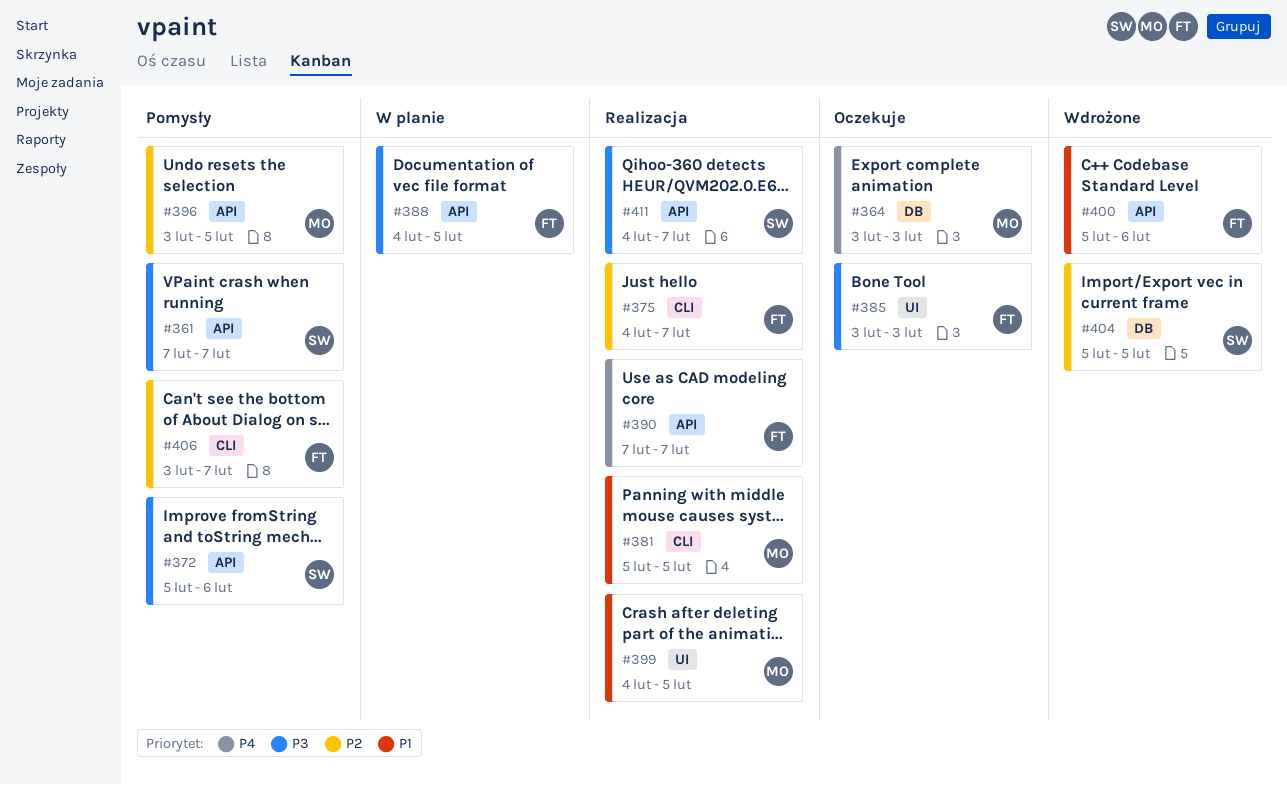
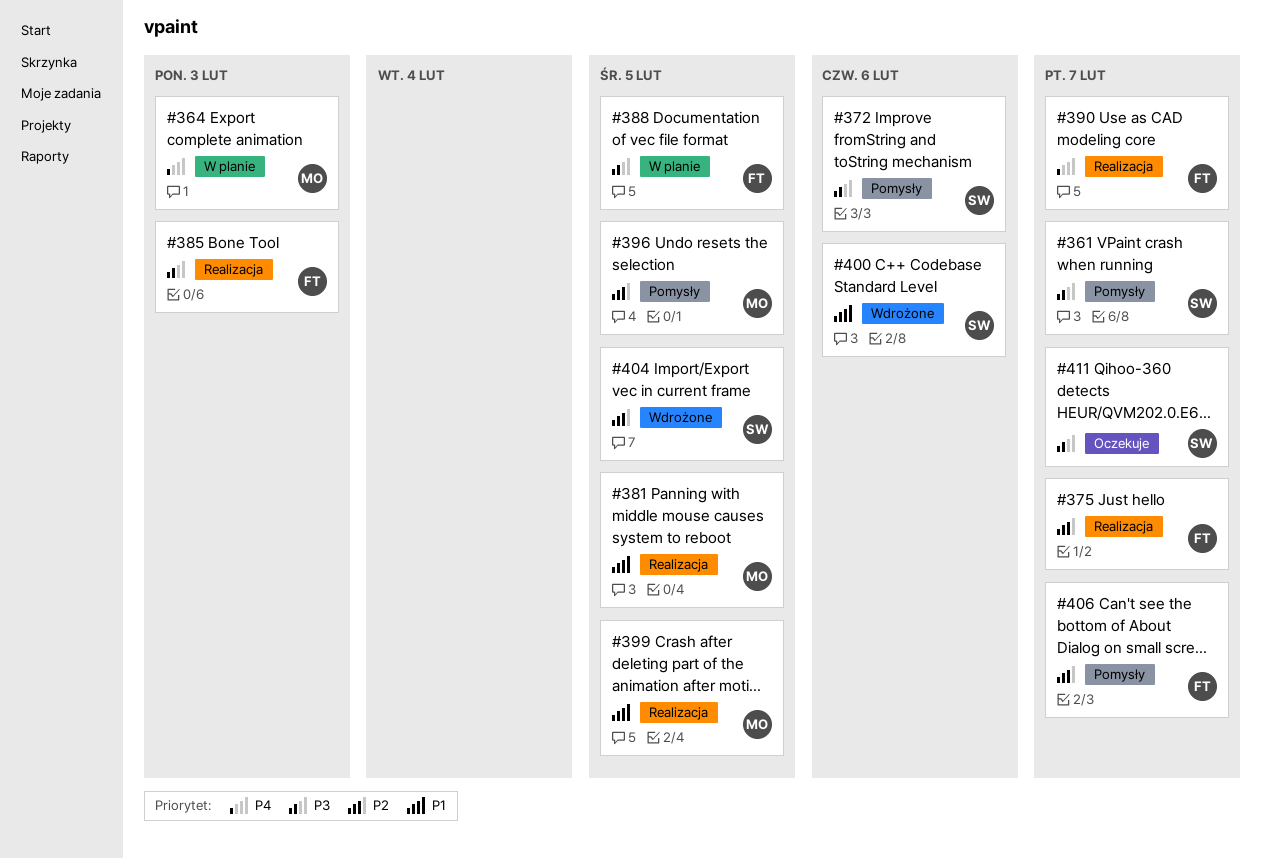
#364, status: Oczekuje -> W planie
#385, status: Oczekuje -> Realizacja
#400, owner: FT -> SW
#411, status: Realizacja -> Oczekuje

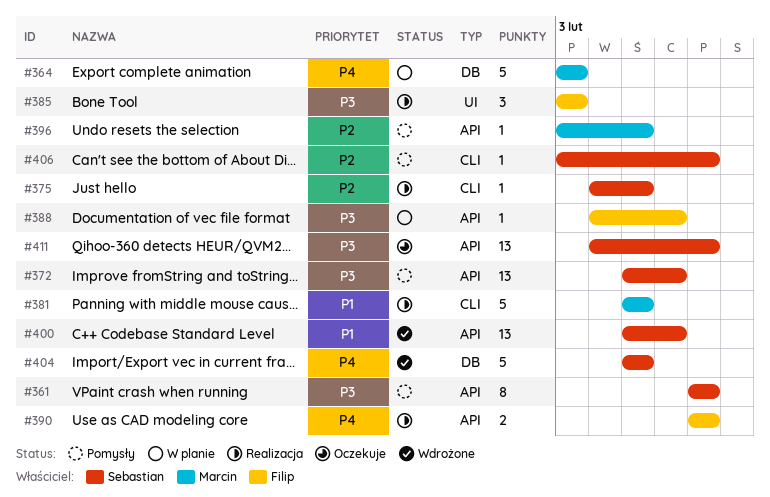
#375, owner: Filip -> Sebastian
#375, due: Feb 7 -> Feb 5
#388, due: Feb 5 -> Feb 6
#399: present -> none
#404, priority: P2 -> P4
#406, owner: Filip -> Sebastian

